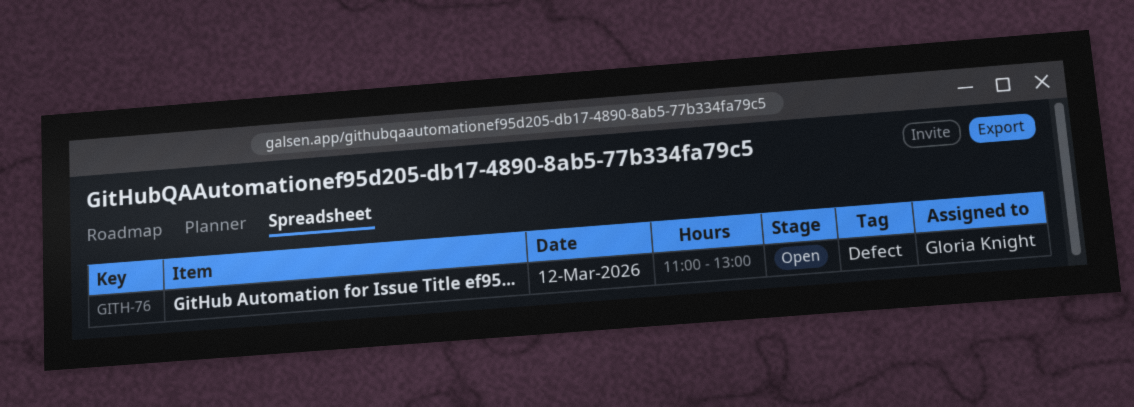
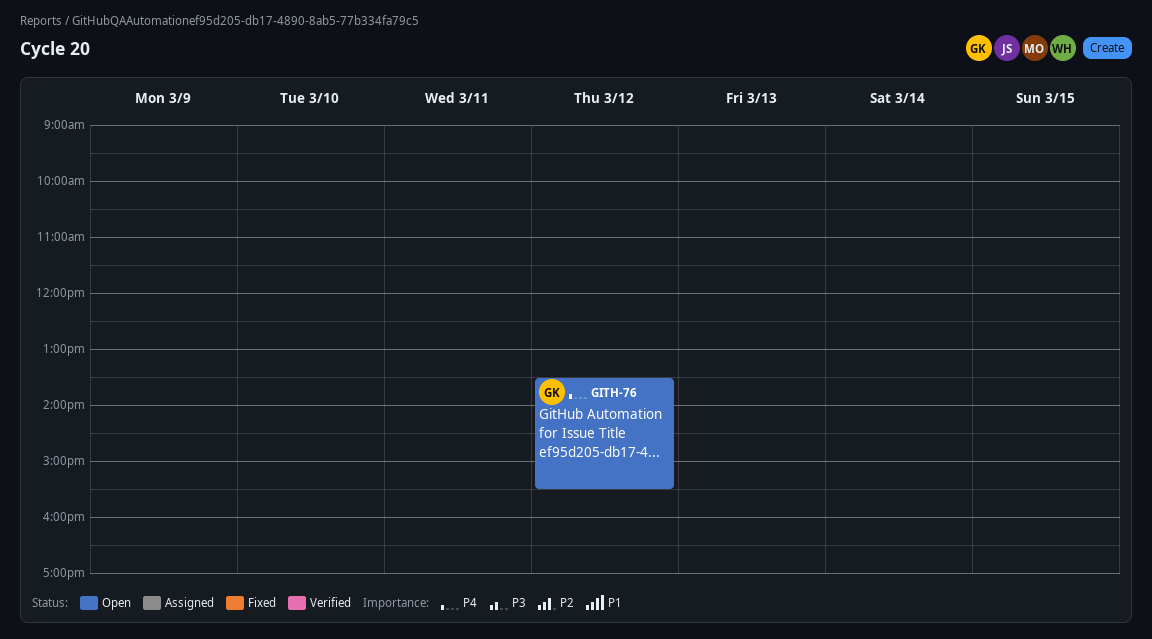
GITH-76, begins: 11:00 -> 13:30
GITH-76, ends: 13:00 -> 15:30

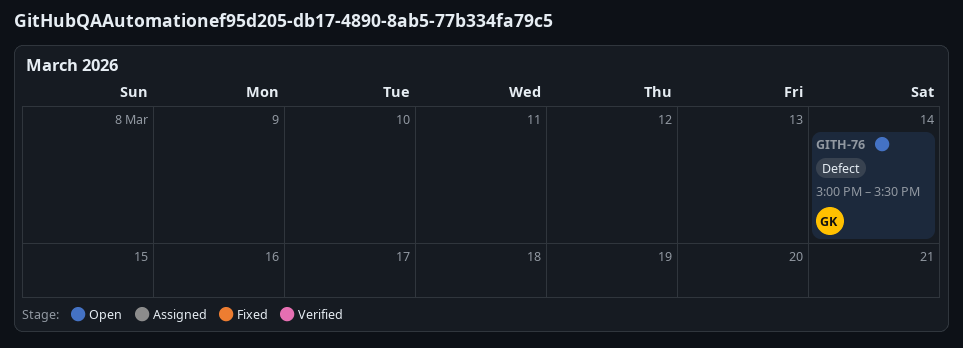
GITH-76, day: Mar 12 -> Mar 14
GITH-76, begins: 13:30 -> 15:00

